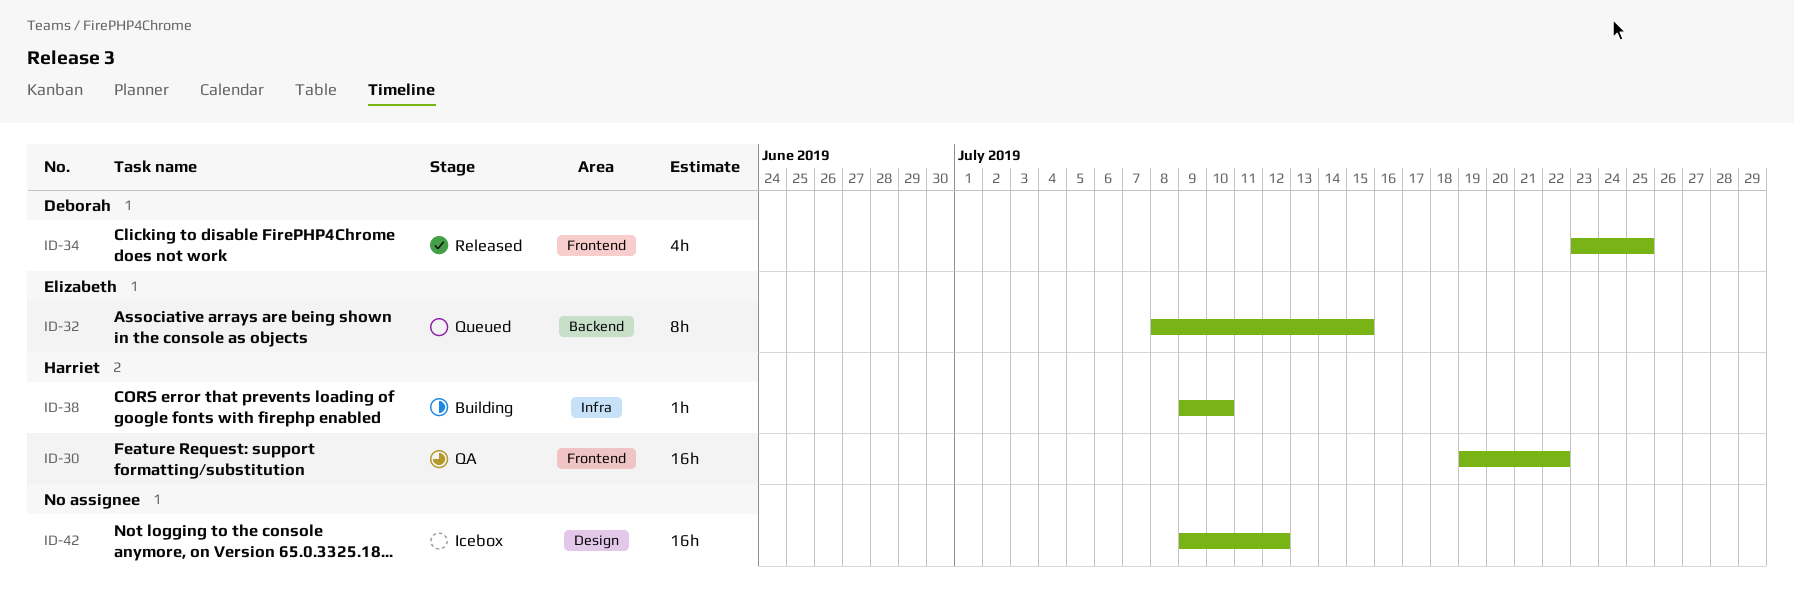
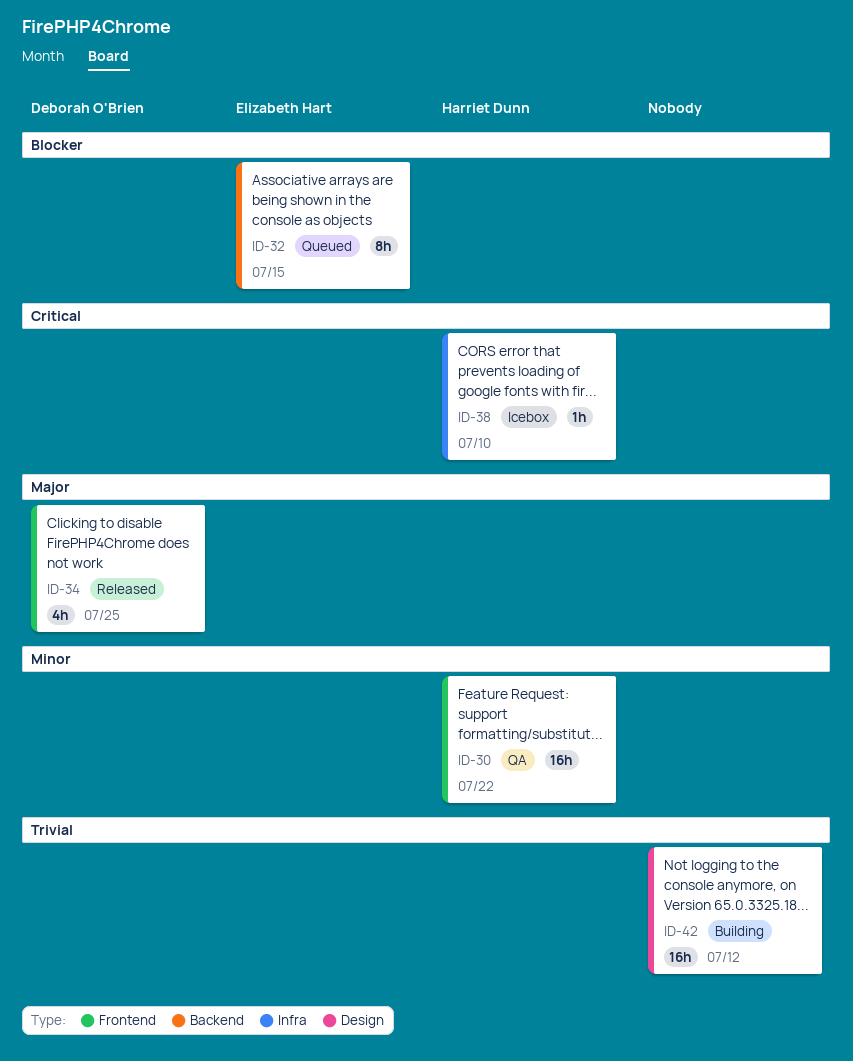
ID-38, status: Building -> Icebox
ID-42, status: Icebox -> Building

